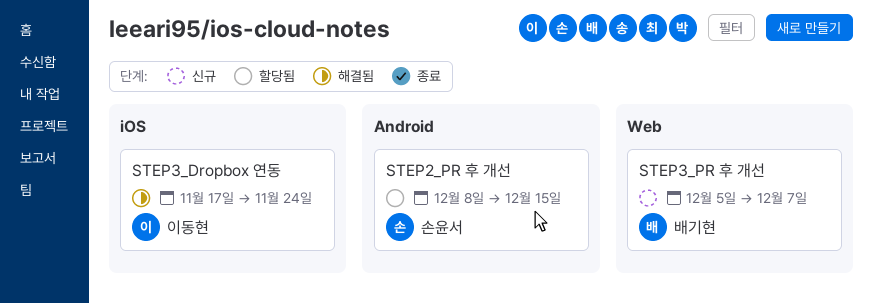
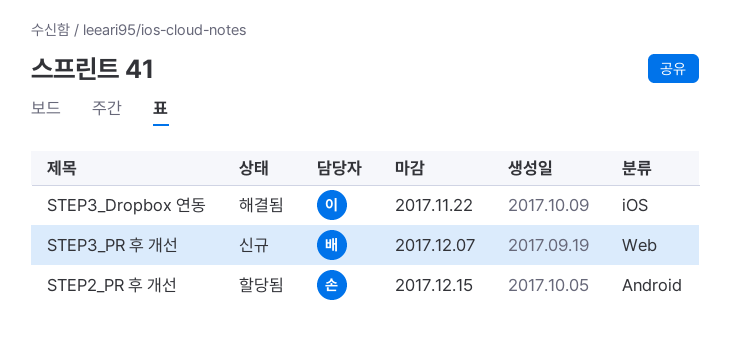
STEP3_Dropbox 연동, due: Nov 24 -> Nov 22

